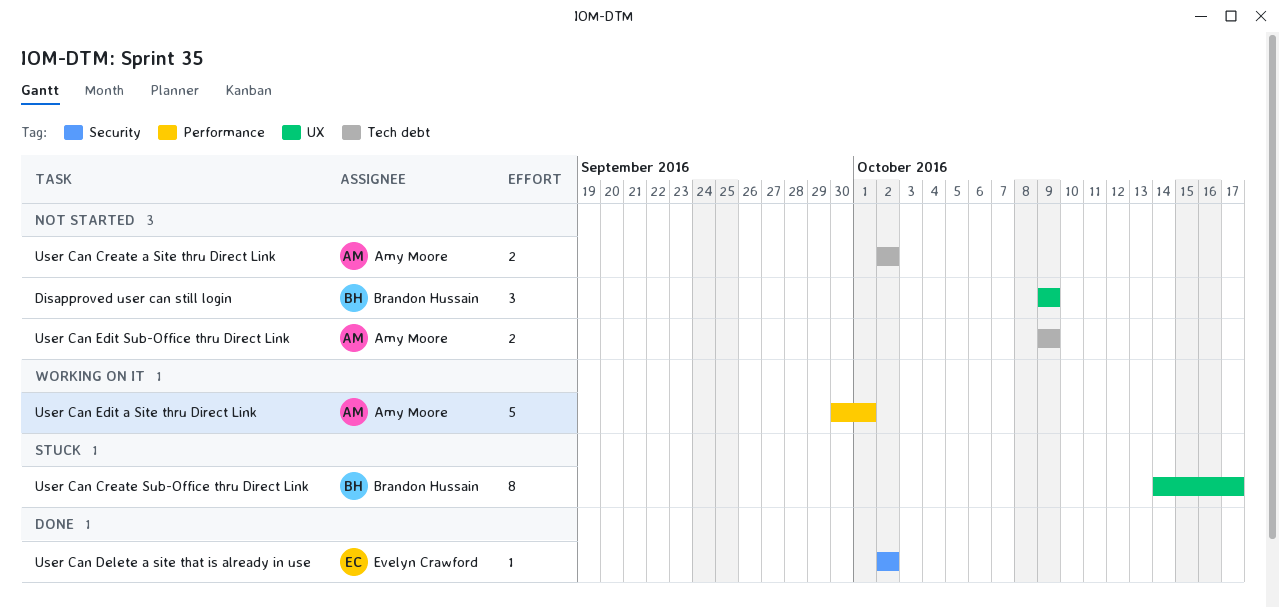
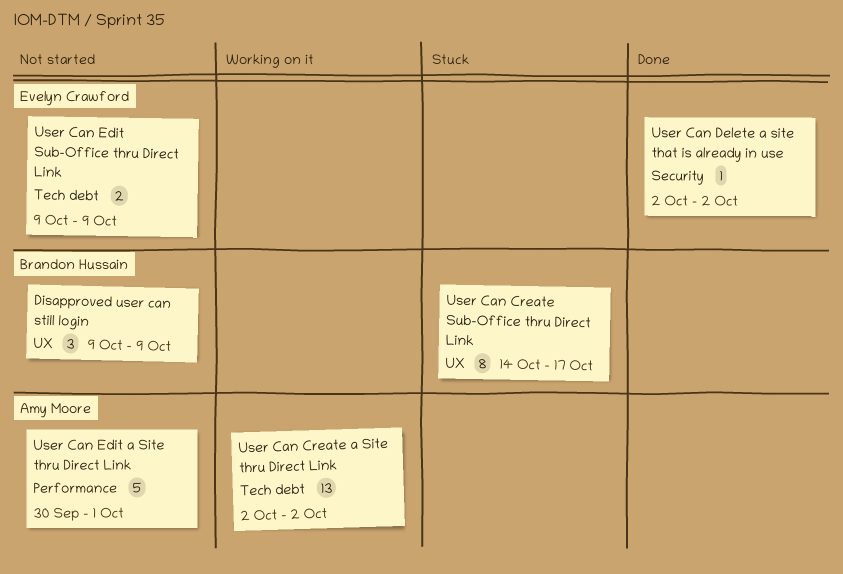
User Can Create a Site thru Direct Link, status: Not started -> Working on it
User Can Create a Site thru Direct Link, estimate: 2 -> 13
User Can Edit a Site thru Direct Link, status: Working on it -> Not started
User Can Edit Sub-Office thru Direct Link, owner: Amy Moore -> Evelyn Crawford

